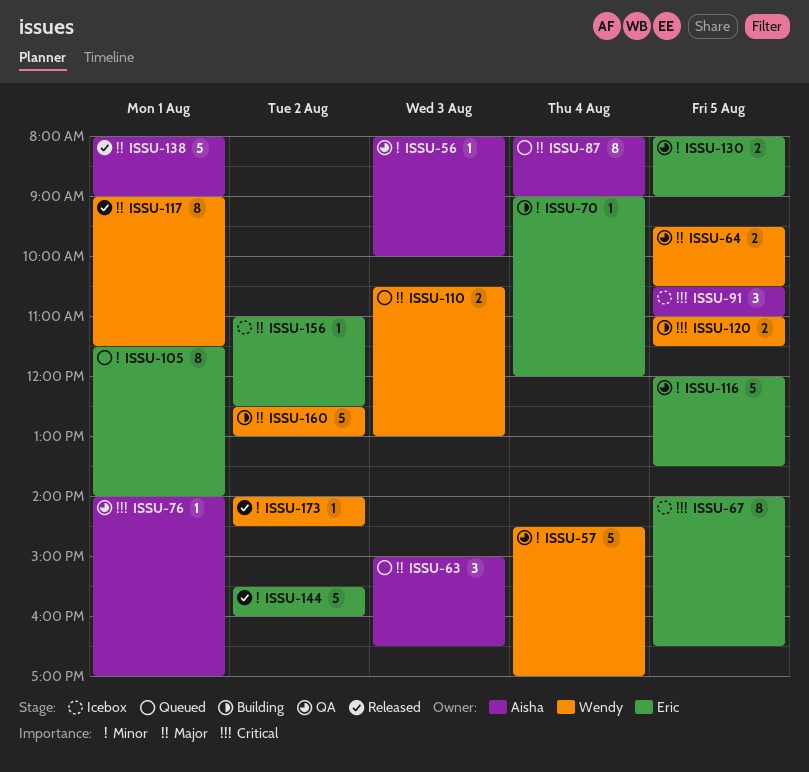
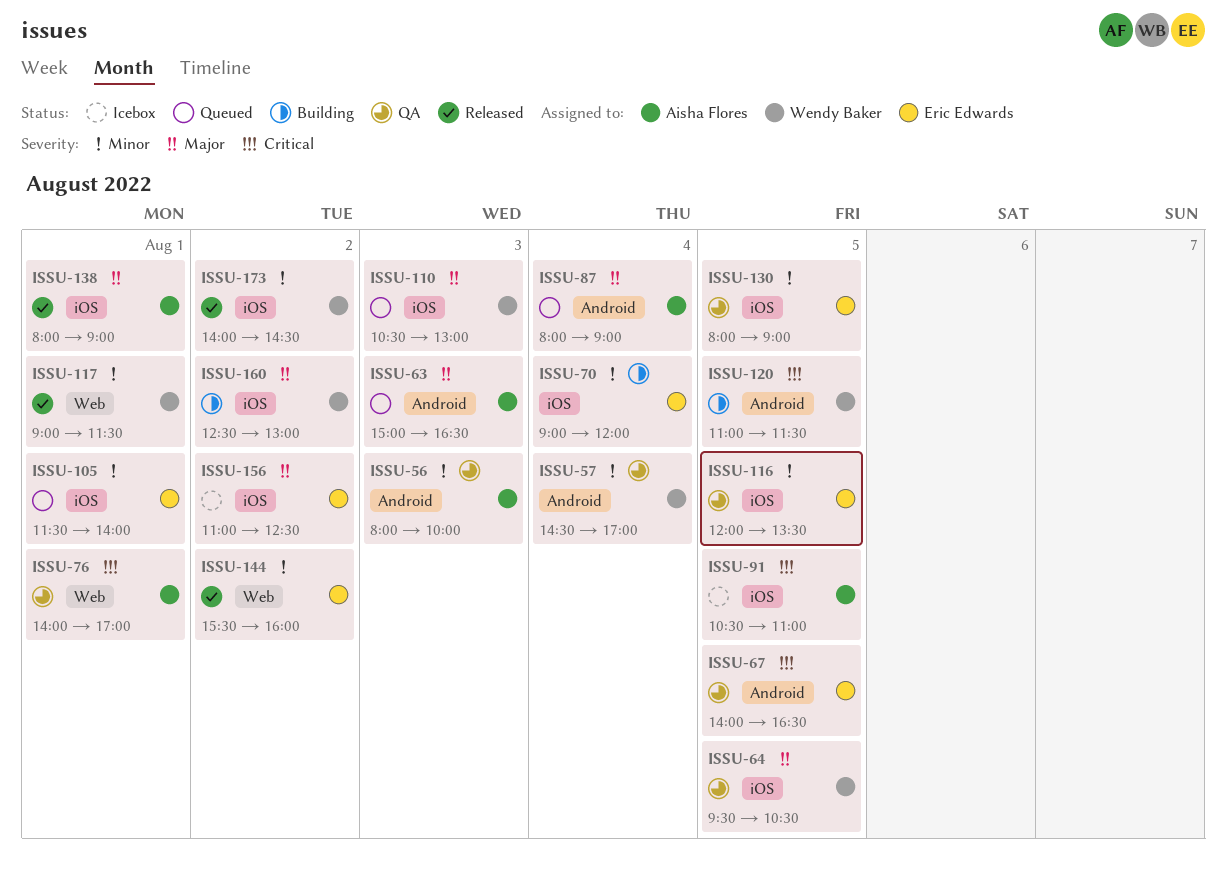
ISSU-67, status: Icebox -> QA
ISSU-117, priority: Major -> Minor

